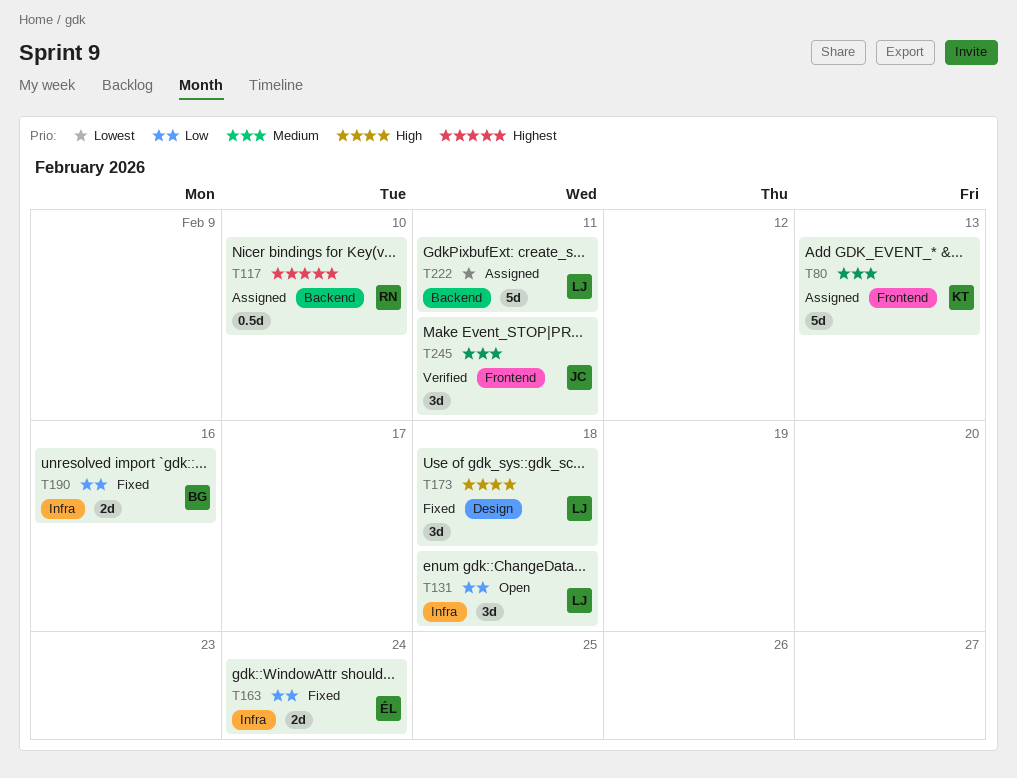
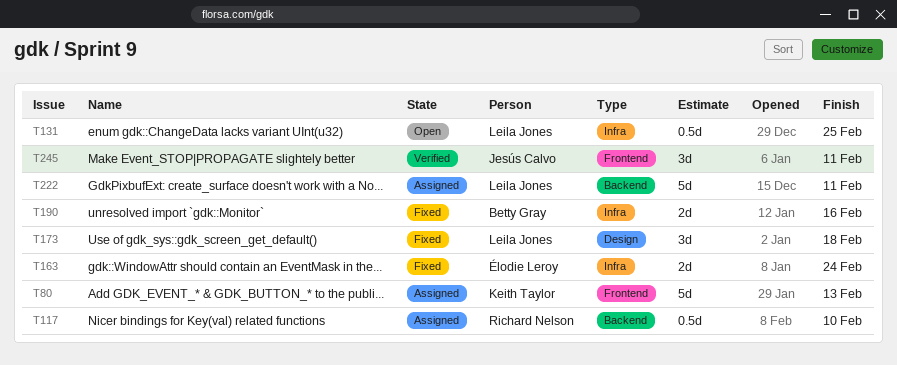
T131, estimate: 3d -> 0.5d
T131, due: Feb 18 -> Feb 25

